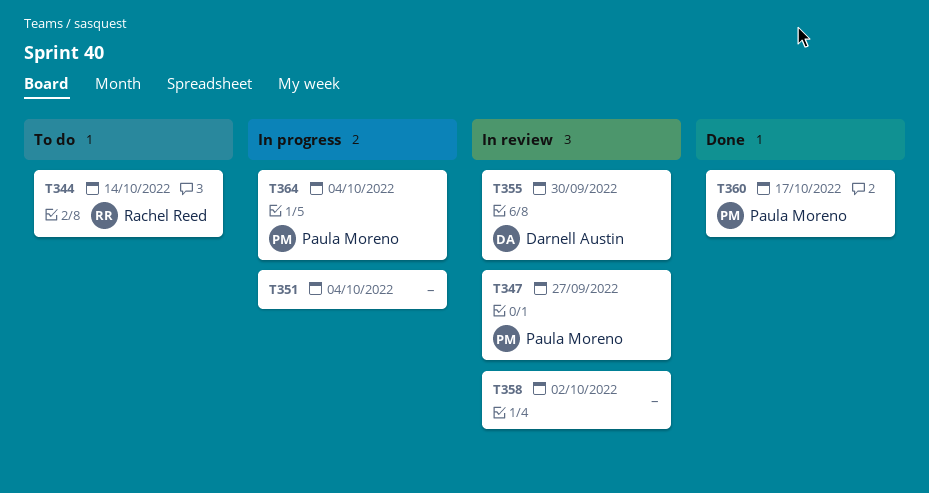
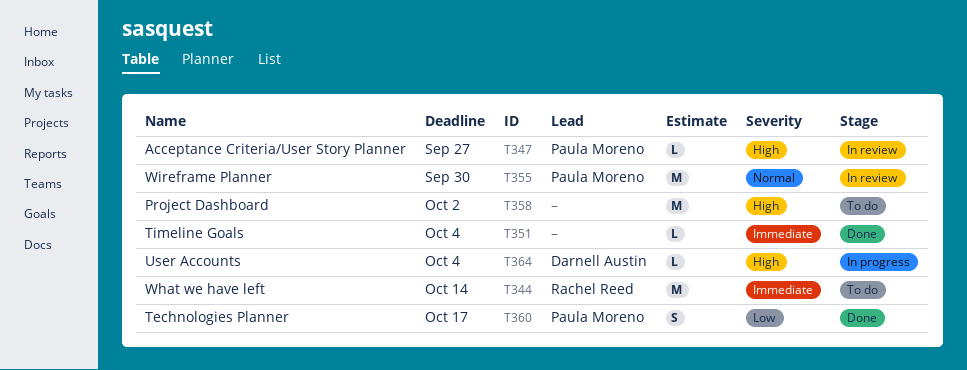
T351, status: In progress -> Done
T355, owner: Darnell Austin -> Paula Moreno
T358, status: In review -> To do
T364, owner: Paula Moreno -> Darnell Austin

